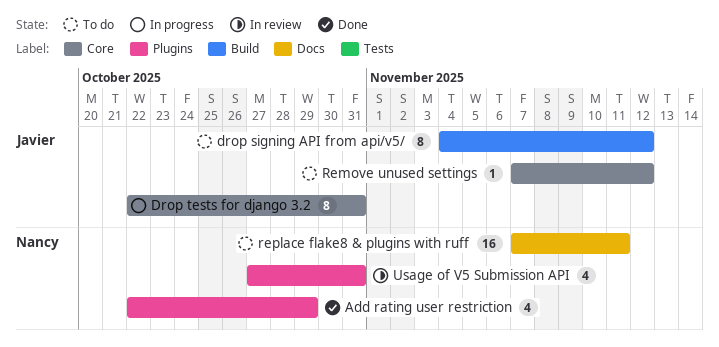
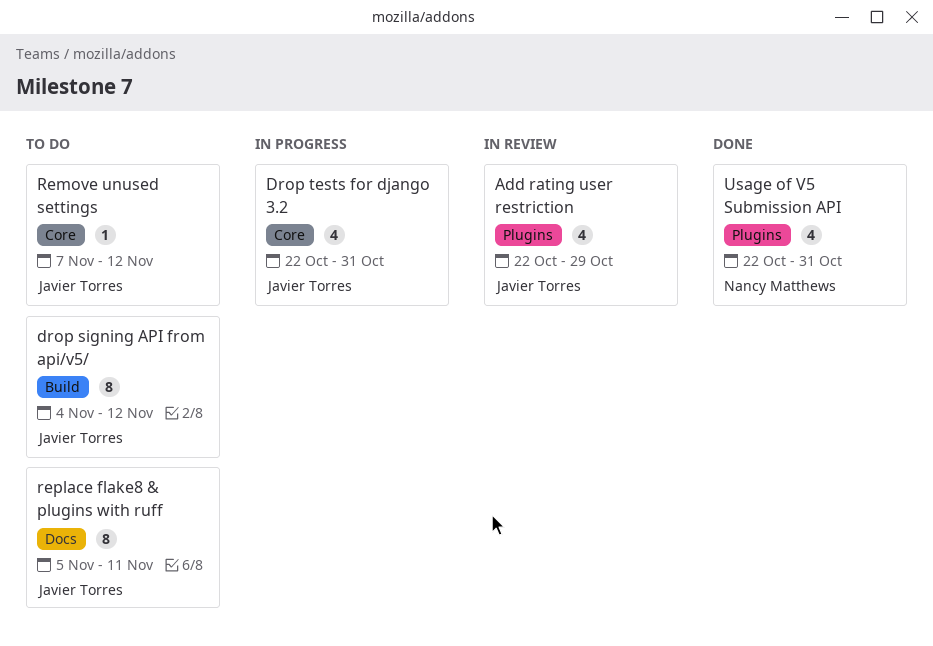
Add rating user restriction, status: Done -> In review
Add rating user restriction, owner: Nancy Matthews -> Javier Torres
Drop tests for django 3.2, estimate: 8 -> 4
replace flake8 & plugins with ruff, owner: Nancy Matthews -> Javier Torres
replace flake8 & plugins with ruff, estimate: 16 -> 8
replace flake8 & plugins with ruff, start: Nov 7 -> Nov 5
Usage of V5 Submission API, status: In review -> Done
Usage of V5 Submission API, start: Oct 27 -> Oct 22

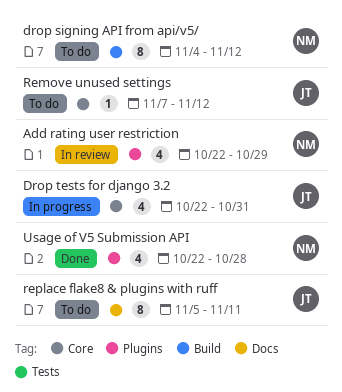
Add rating user restriction, owner: Javier Torres -> Nancy Matthews
drop signing API from api/v5/, owner: Javier Torres -> Nancy Matthews
Usage of V5 Submission API, due: Oct 31 -> Oct 28

